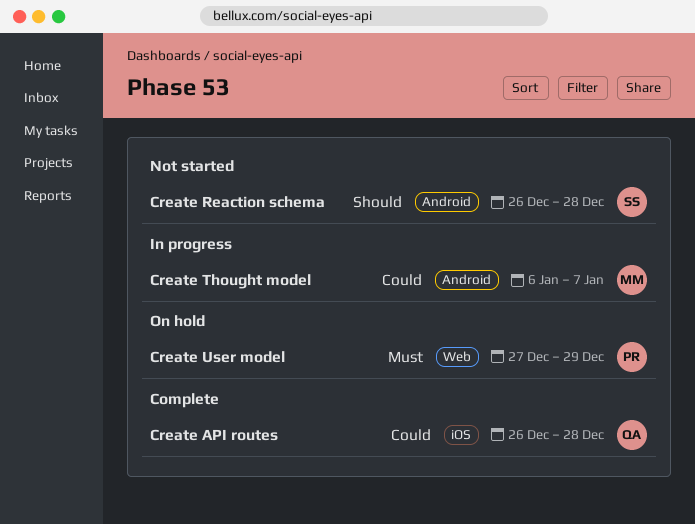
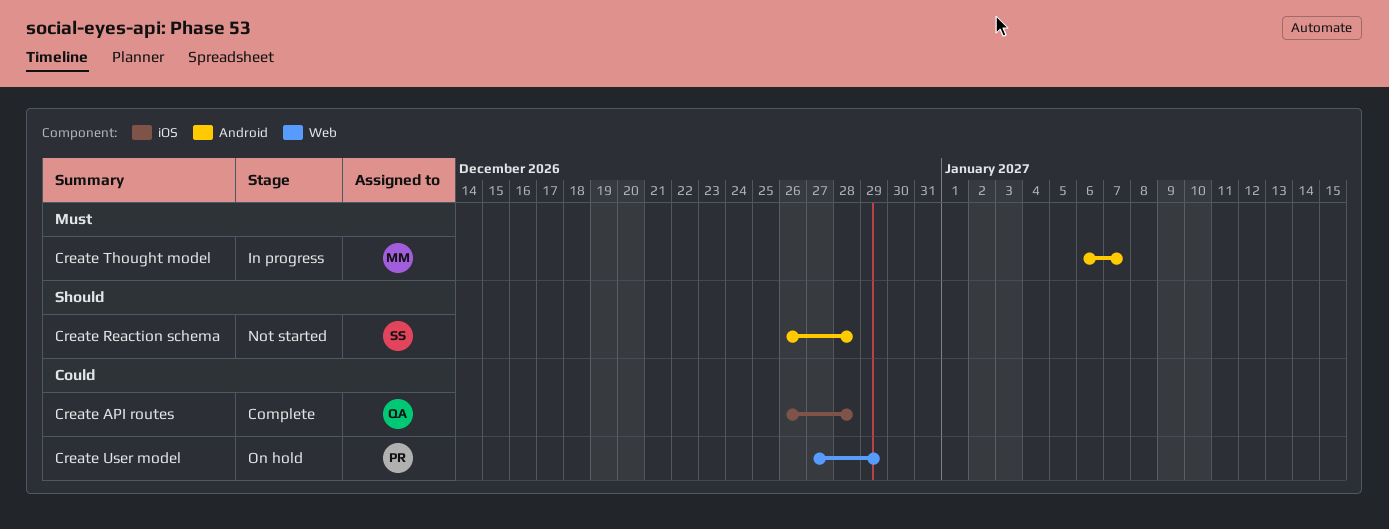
Create Thought model, priority: Could -> Must
Create User model, priority: Must -> Could

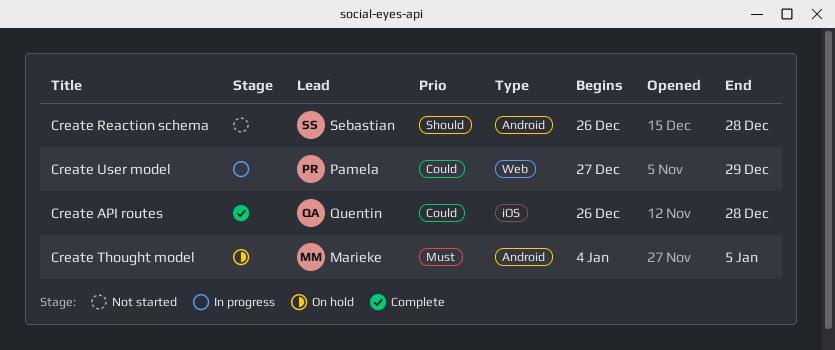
Create Thought model, status: In progress -> On hold
Create Thought model, start: Jan 6 -> Jan 4
Create Thought model, due: Jan 7 -> Jan 5
Create User model, status: On hold -> In progress

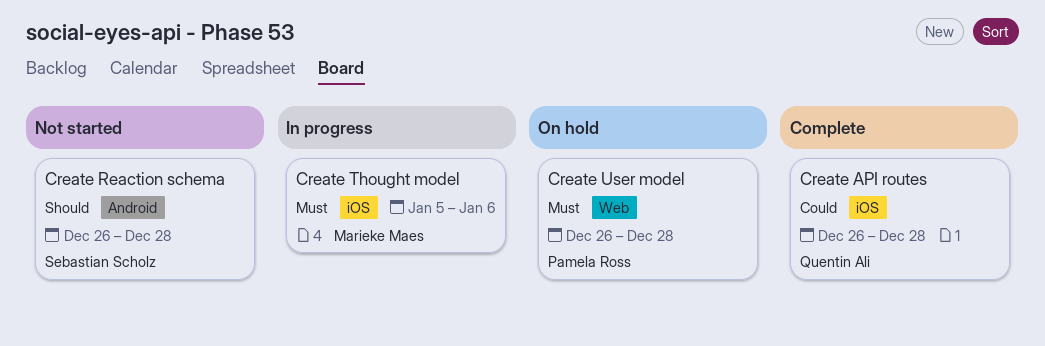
Create Thought model, status: On hold -> In progress
Create Thought model, label: Android -> iOS
Create Thought model, start: Jan 4 -> Jan 5
Create Thought model, due: Jan 5 -> Jan 6
Create User model, status: In progress -> On hold
Create User model, priority: Could -> Must
Create User model, start: Dec 27 -> Dec 26
Create User model, due: Dec 29 -> Dec 28

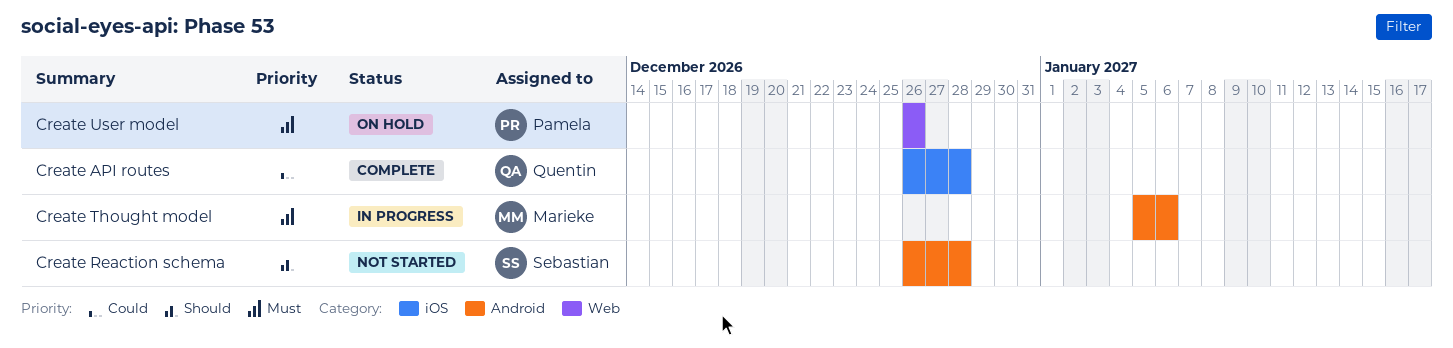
Create Thought model, label: iOS -> Android
Create User model, due: Dec 28 -> Dec 26

